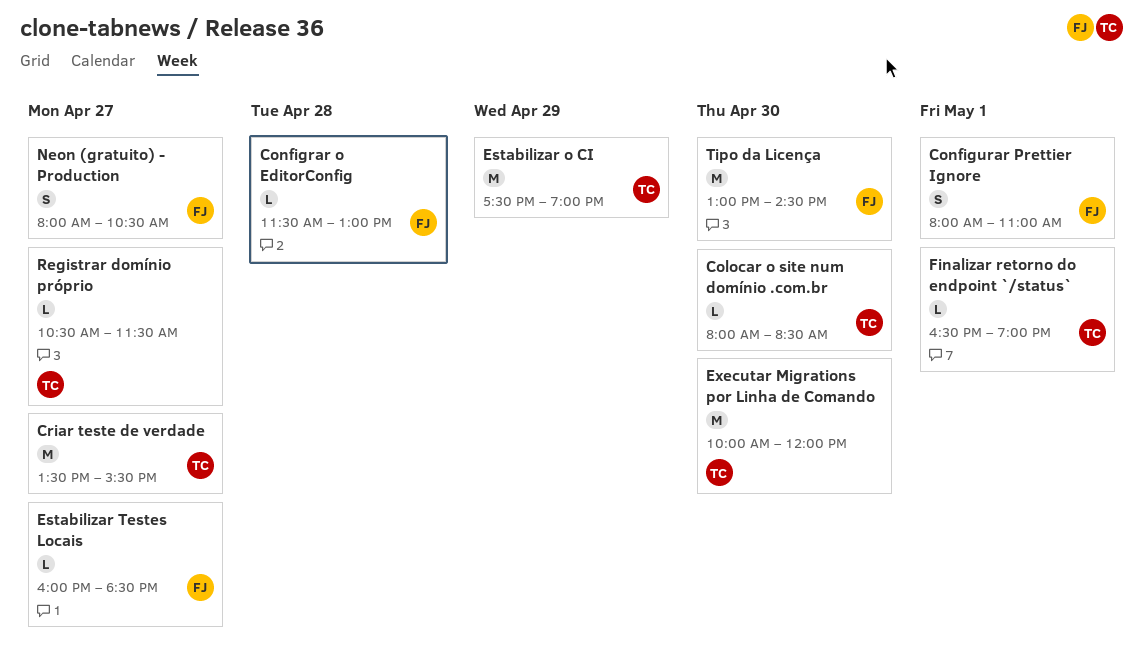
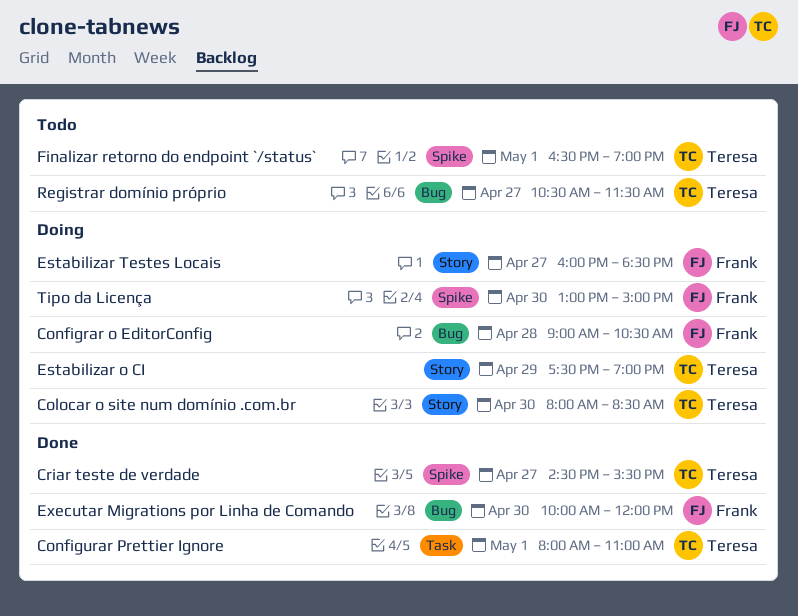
Configrar o EditorConfig, begins: 11:30 -> 09:00
Configrar o EditorConfig, ends: 13:00 -> 10:30
Configurar Prettier Ignore, owner: Frank -> Teresa
Criar teste de verdade, begins: 13:30 -> 14:30
Executar Migrations por Linha de Comando, owner: Teresa -> Frank
Neon (gratuito) - Production: present -> none
Tipo da Licença, ends: 14:30 -> 15:00

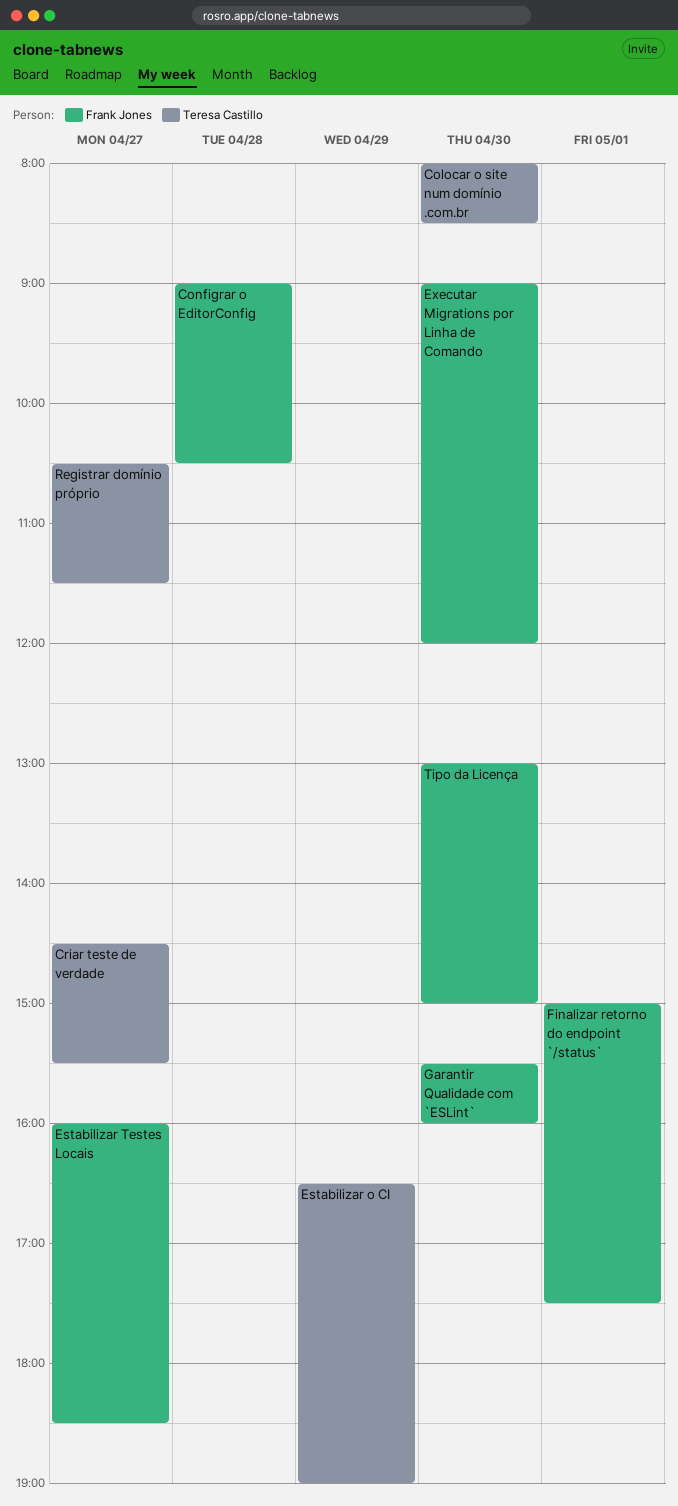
Configurar Prettier Ignore: present -> none
Estabilizar o CI, begins: 17:30 -> 16:30
Executar Migrations por Linha de Comando, begins: 10:00 -> 09:00
Finalizar retorno do endpoint `/status`, owner: Teresa Castillo -> Frank Jones
Finalizar retorno do endpoint `/status`, begins: 16:30 -> 15:00
Finalizar retorno do endpoint `/status`, ends: 19:00 -> 17:30
Garantir Qualidade com `ESLint`: none -> present

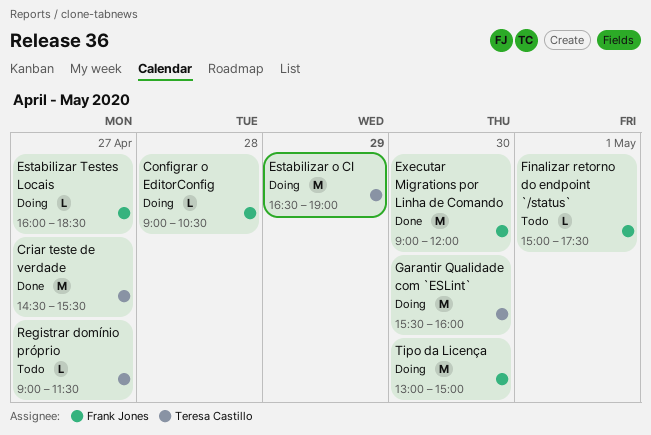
Colocar o site num domínio .com.br: present -> none
Garantir Qualidade com `ESLint`, owner: Frank Jones -> Teresa Castillo
Registrar domínio próprio, begins: 10:30 -> 09:00

